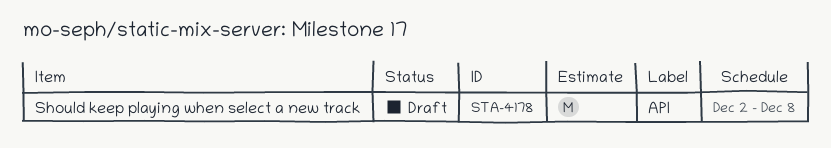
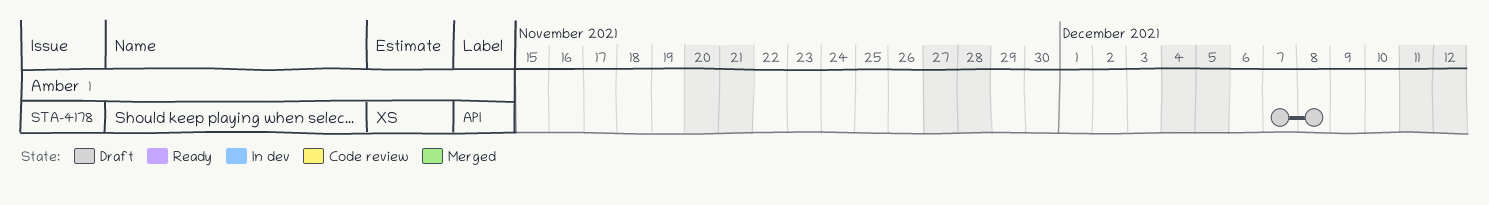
STA-4178, estimate: M -> XS
STA-4178, start: Dec 2 -> Dec 7

